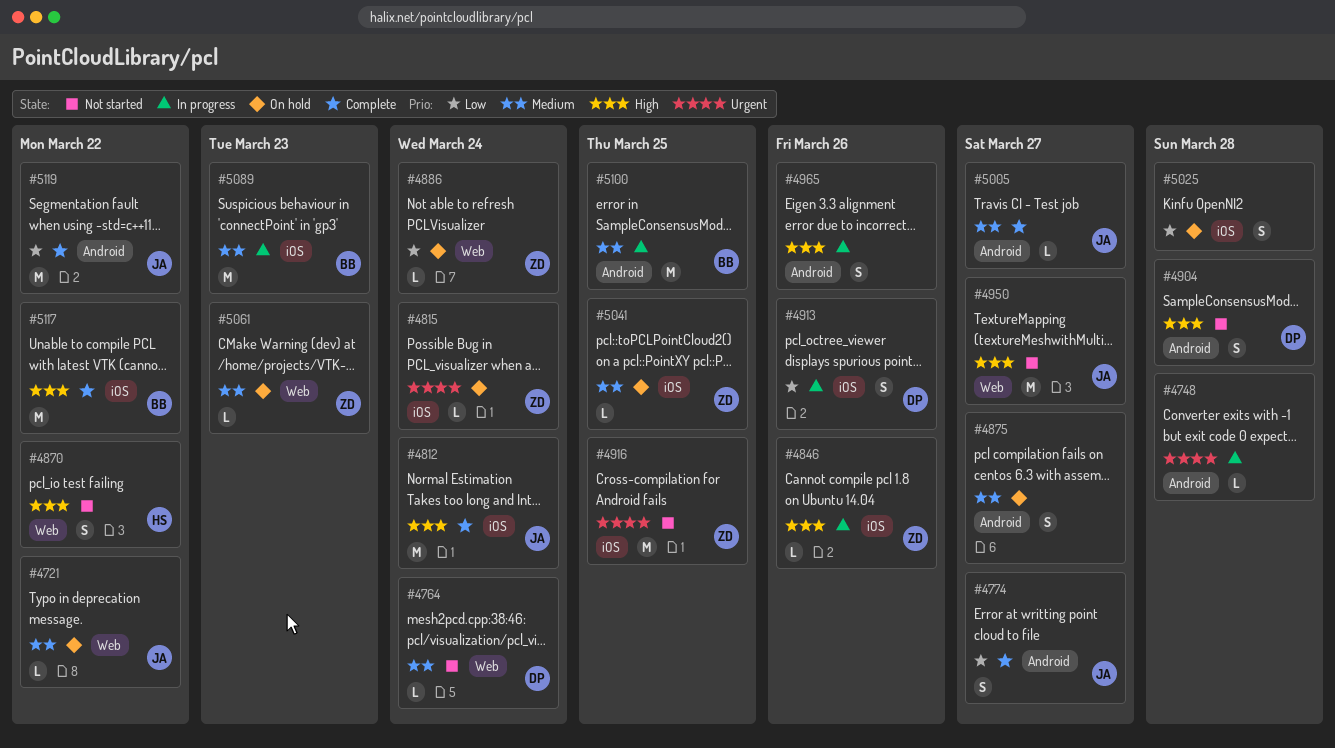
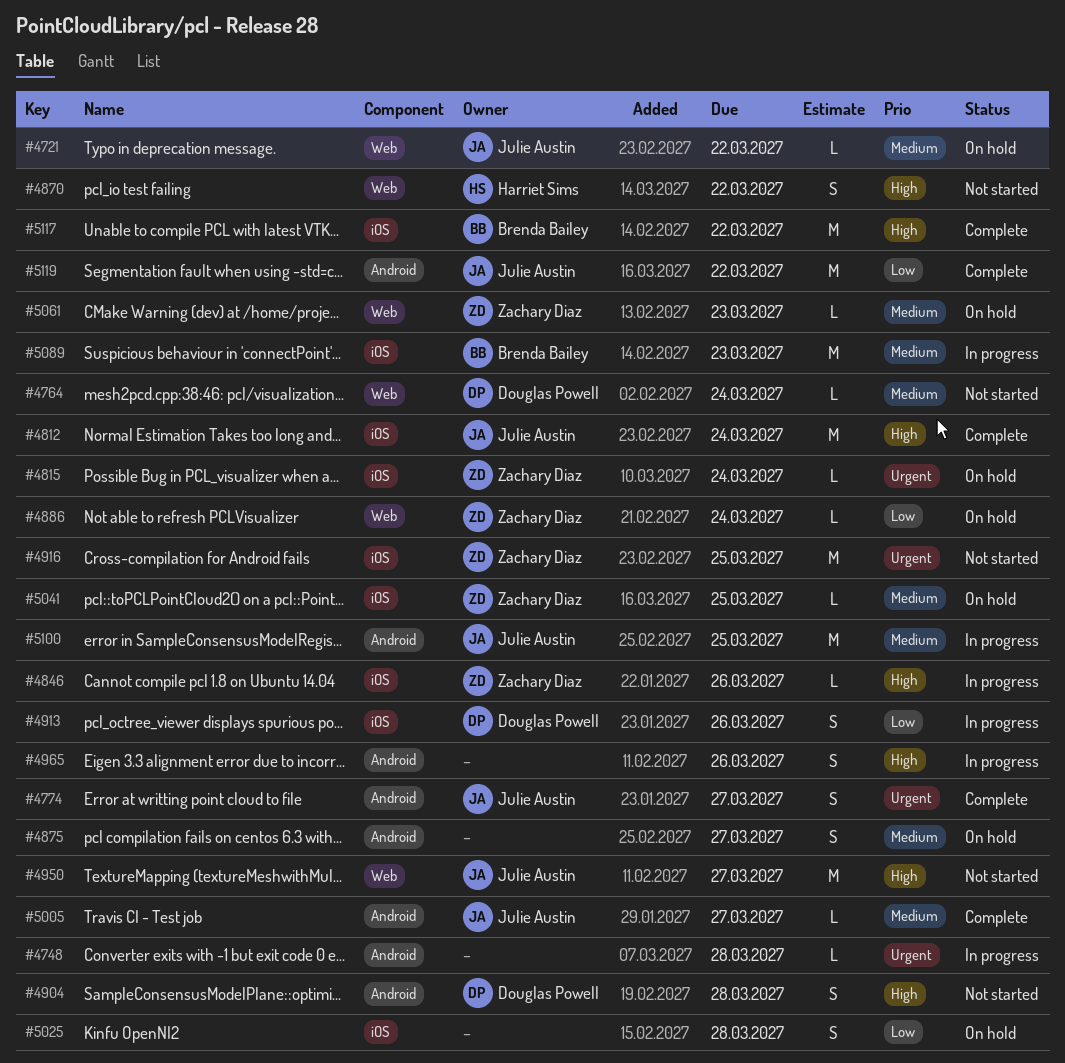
#4774, priority: Low -> Urgent
#5100, owner: Brenda Bailey -> Julie Austin

